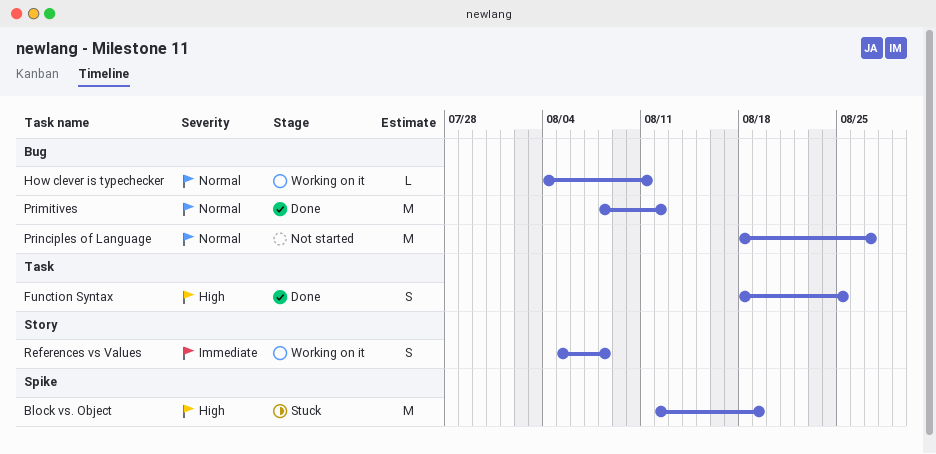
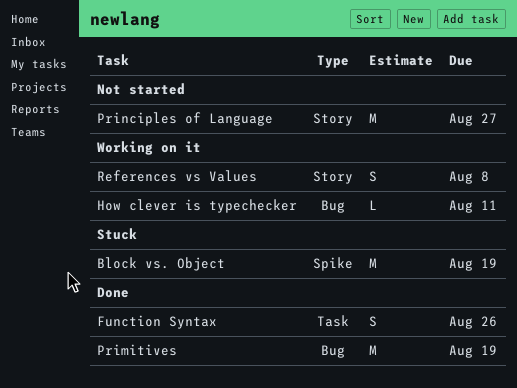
Function Syntax, due: Aug 25 -> Aug 26
Primitives, due: Aug 12 -> Aug 19
Principles of Language, label: Bug -> Story

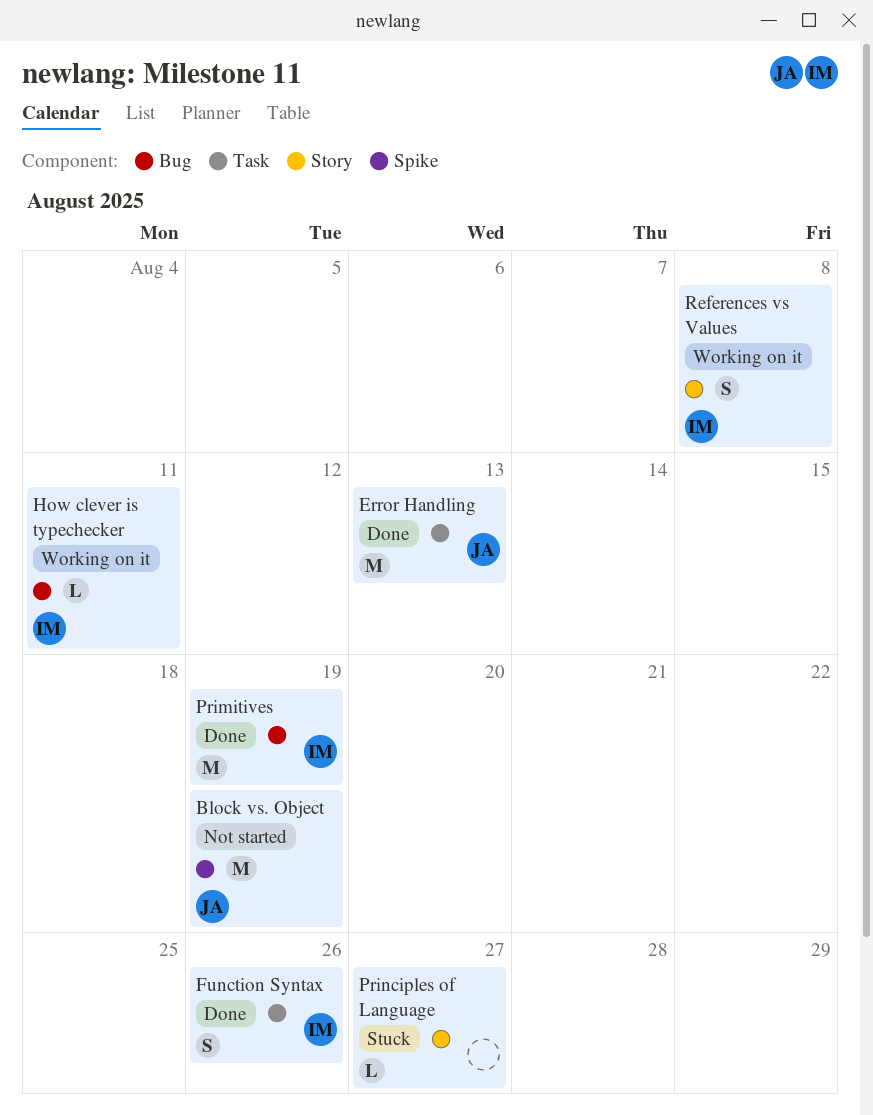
Block vs. Object, status: Stuck -> Not started
Error Handling: none -> present
Principles of Language, status: Not started -> Stuck
Principles of Language, estimate: M -> L

